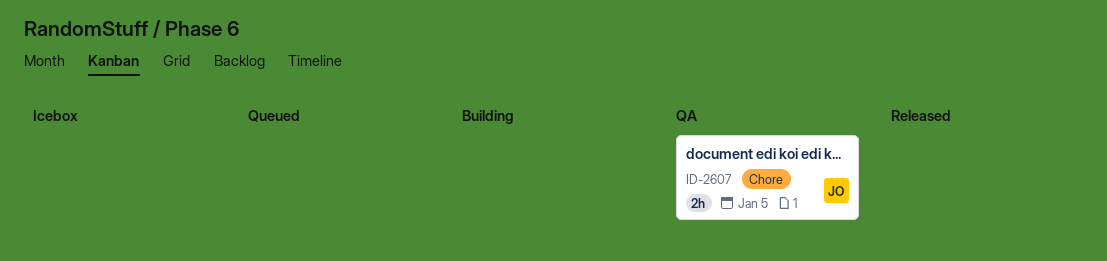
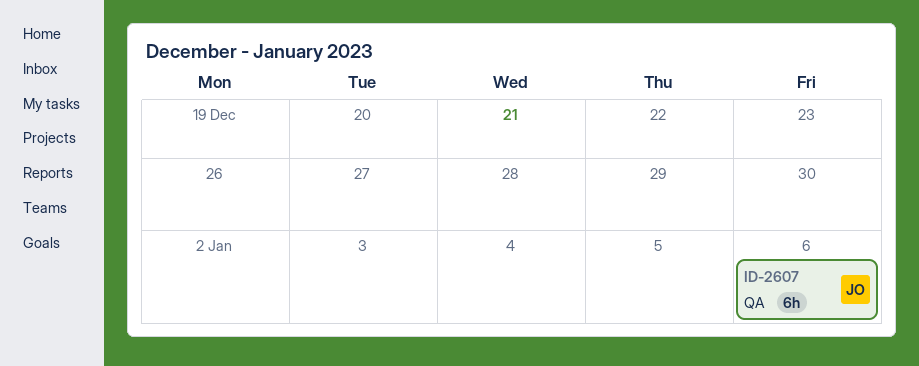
ID-2607, estimate: 2h -> 6h
ID-2607, due: Jan 5 -> Jan 6

